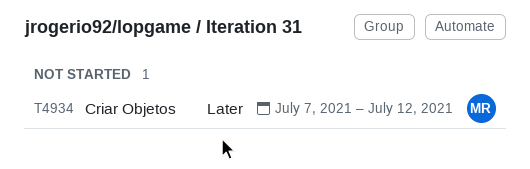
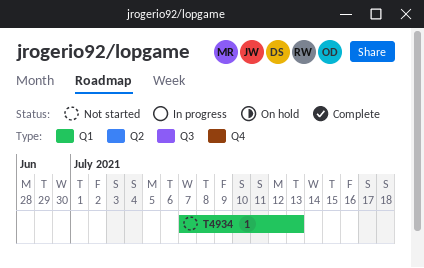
T4934, due: Jul 12 -> Jul 13

